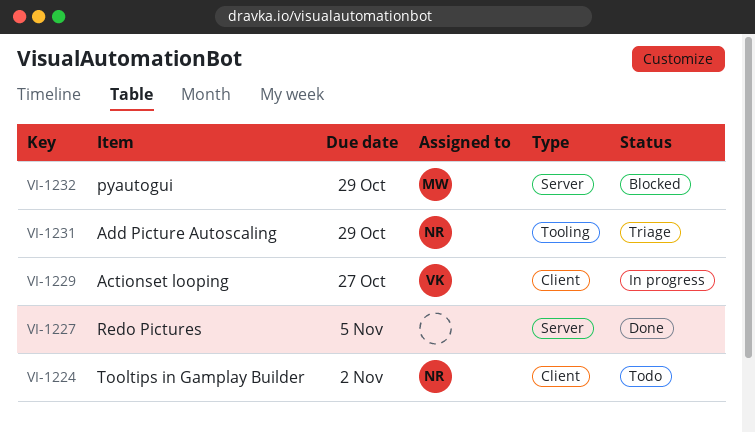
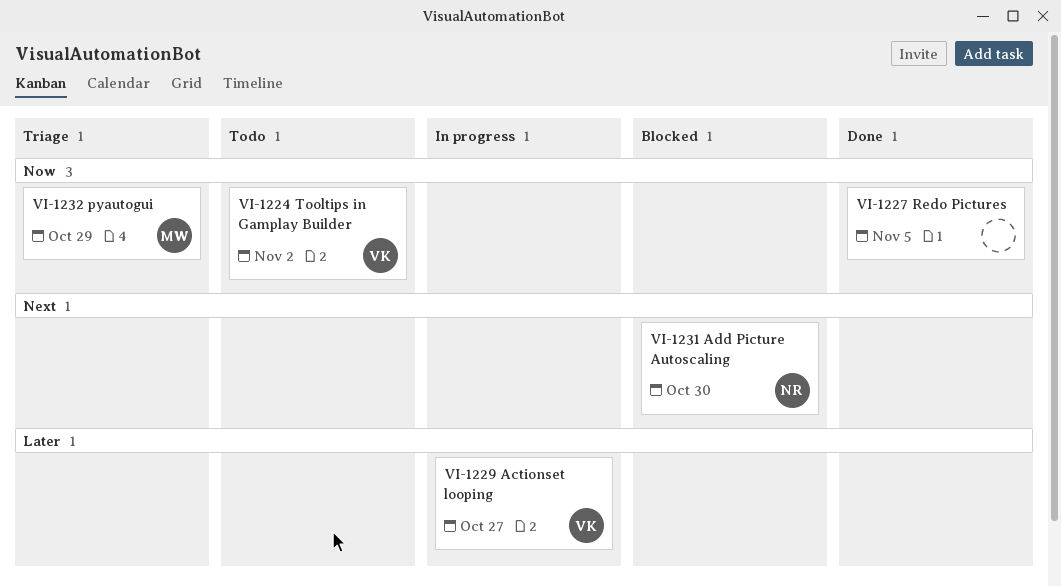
VI-1224, owner: NR -> VK
VI-1231, status: Triage -> Blocked
VI-1231, due: Oct 29 -> Oct 30
VI-1232, status: Blocked -> Triage

